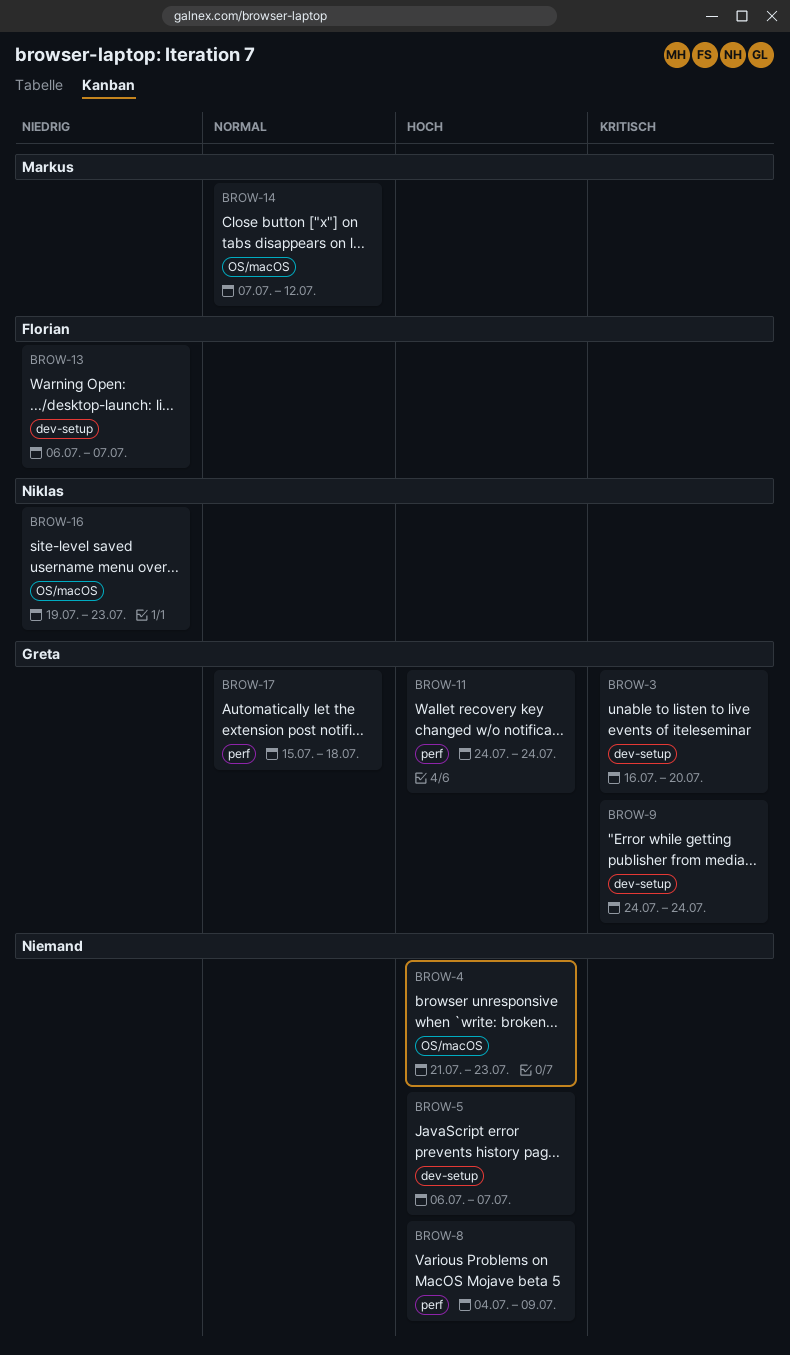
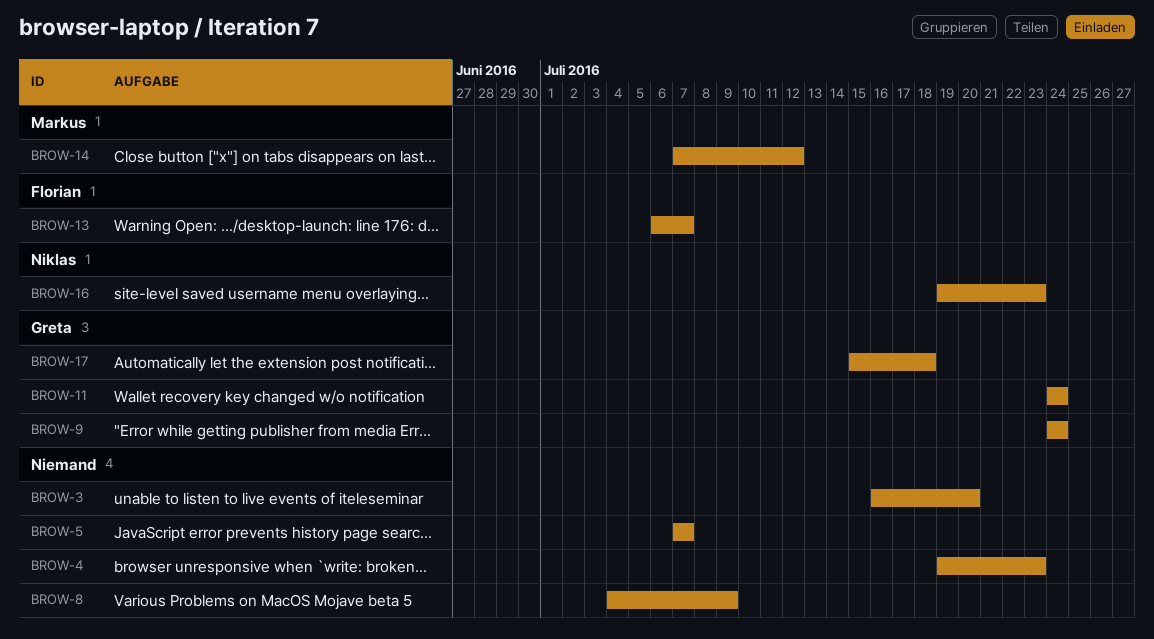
BROW-3, owner: Greta -> none
BROW-4, start: Jul 21 -> Jul 19
BROW-5, start: Jul 6 -> Jul 7

